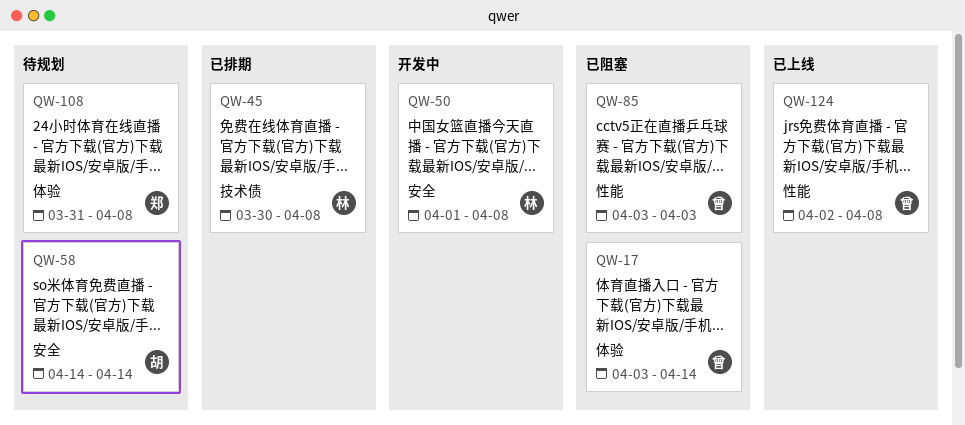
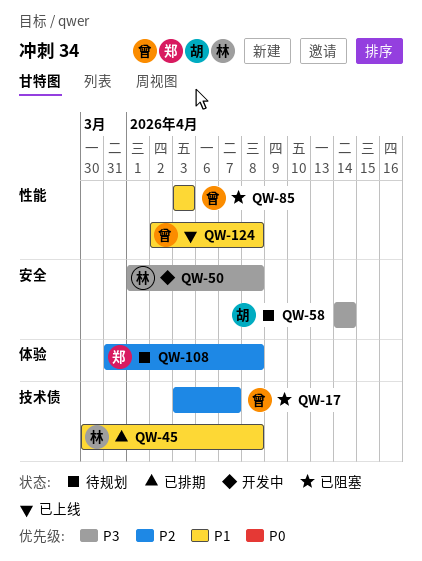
QW-17, label: 体验 -> 技术债
QW-17, due: Apr 14 -> Apr 7

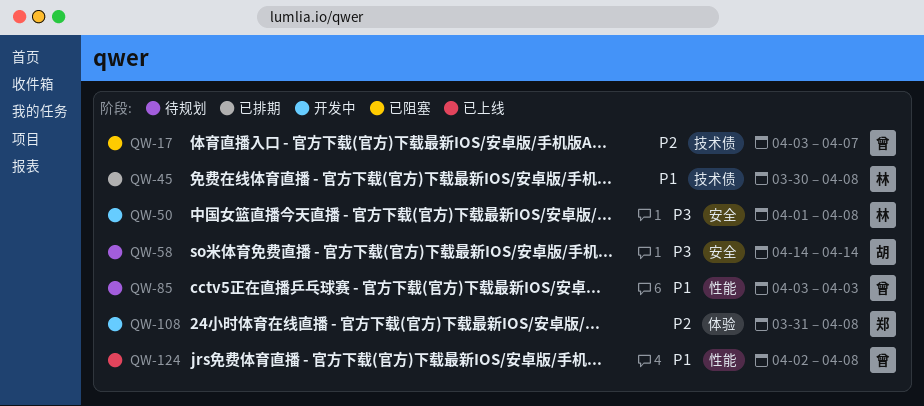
QW-85, status: 已阻塞 -> 待规划
QW-108, status: 待规划 -> 开发中

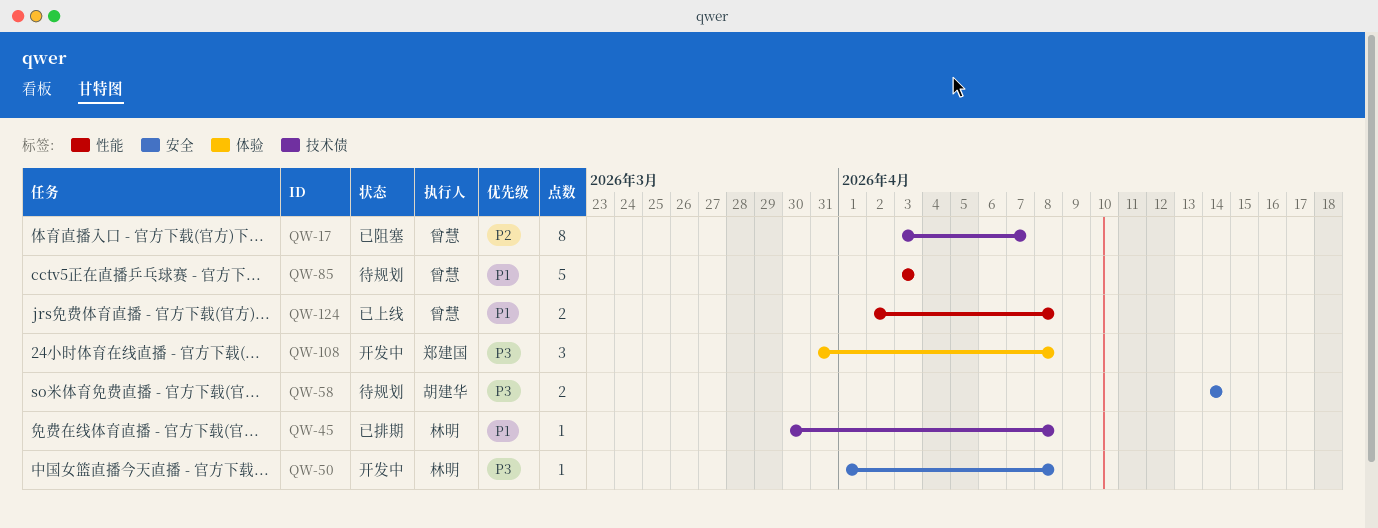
QW-108, priority: P2 -> P3

